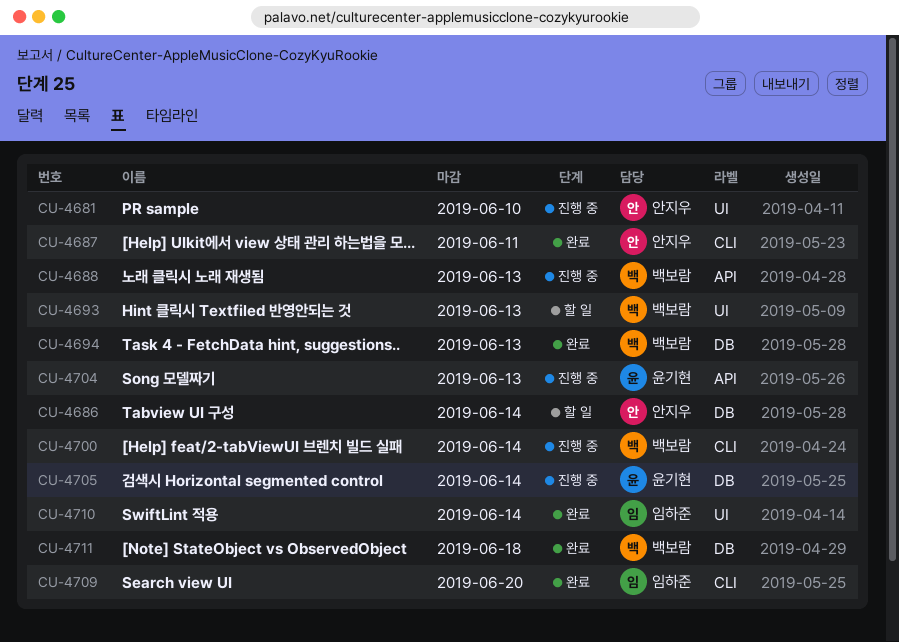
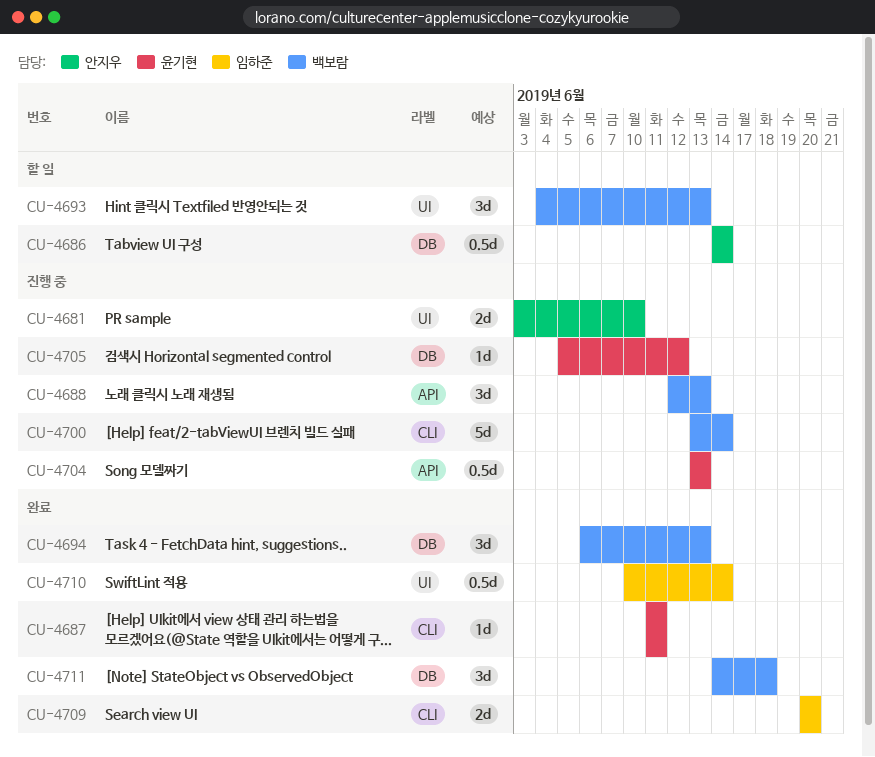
CU-4687, owner: 안지우 -> 윤기현
CU-4705, due: Jun 14 -> Jun 12

